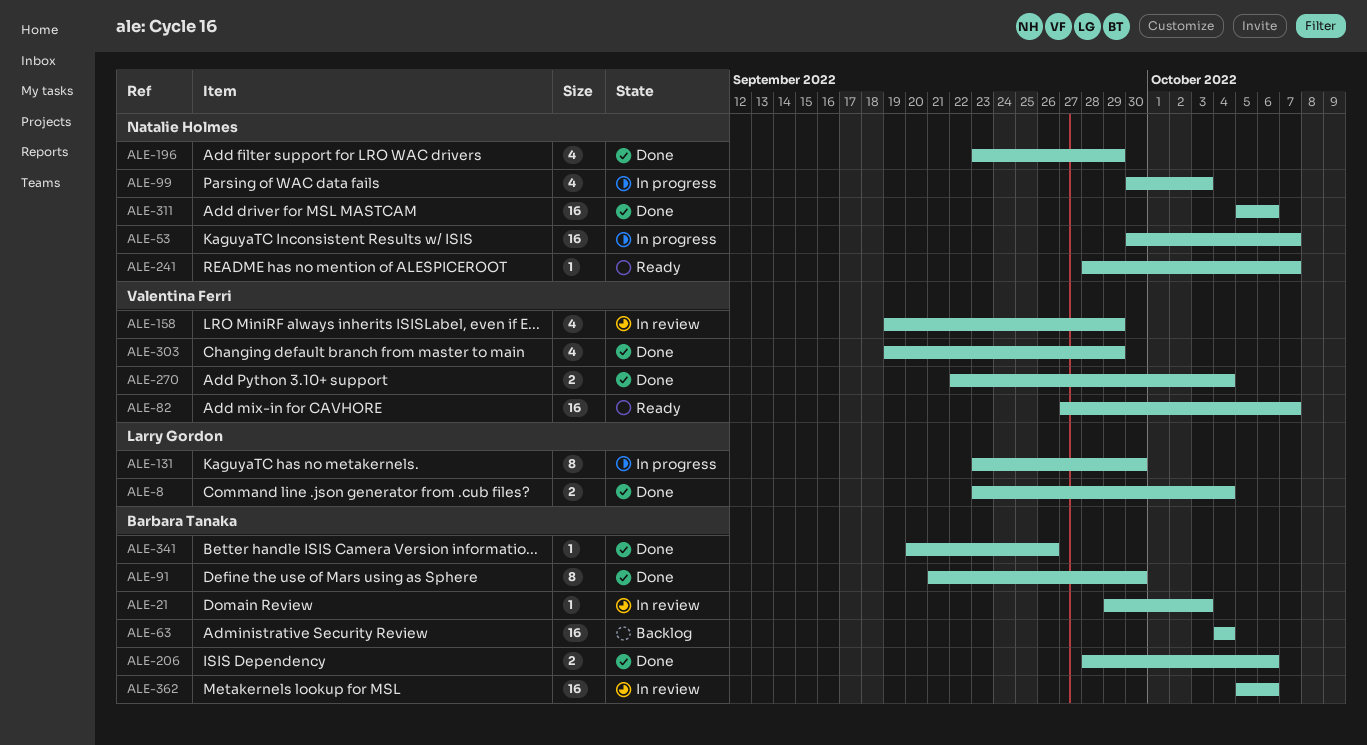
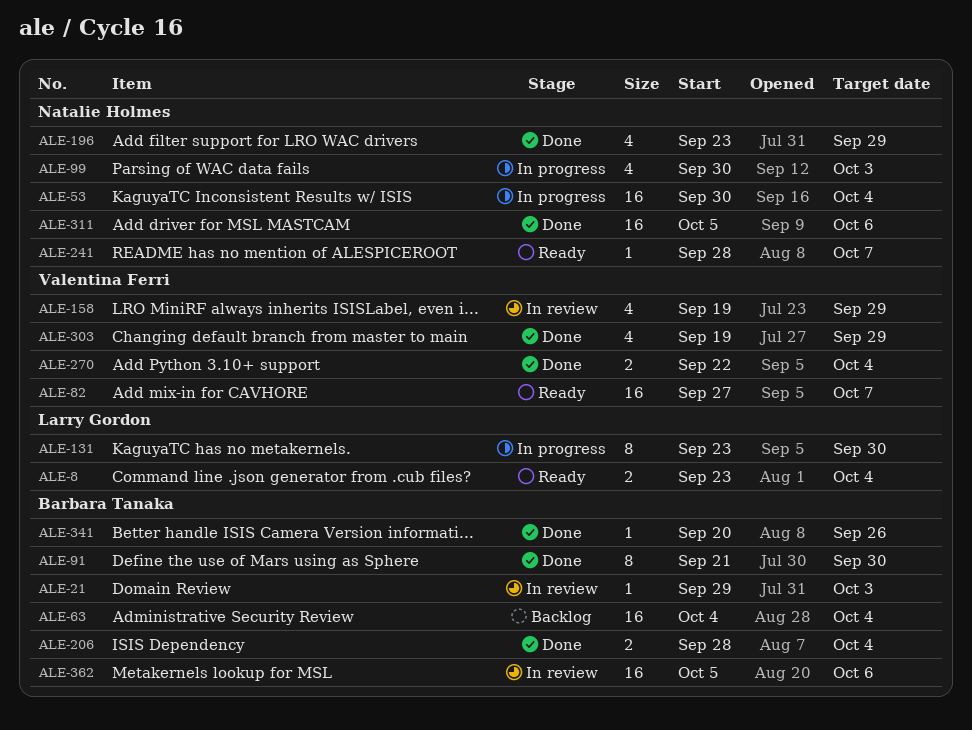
ALE-8, status: Done -> Ready
ALE-53, due: Oct 7 -> Oct 4
ALE-206, due: Oct 6 -> Oct 4

